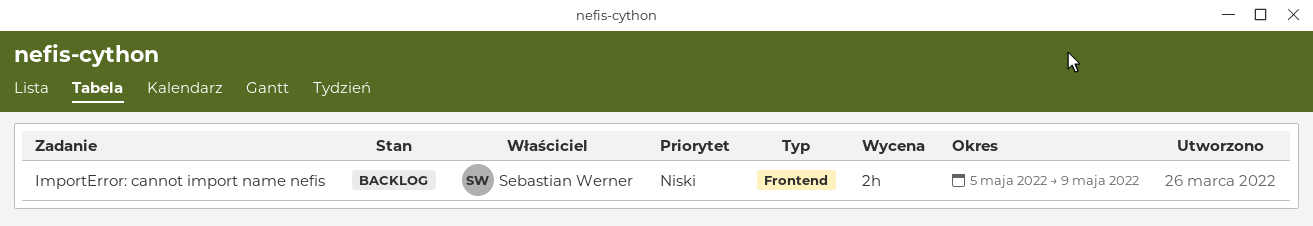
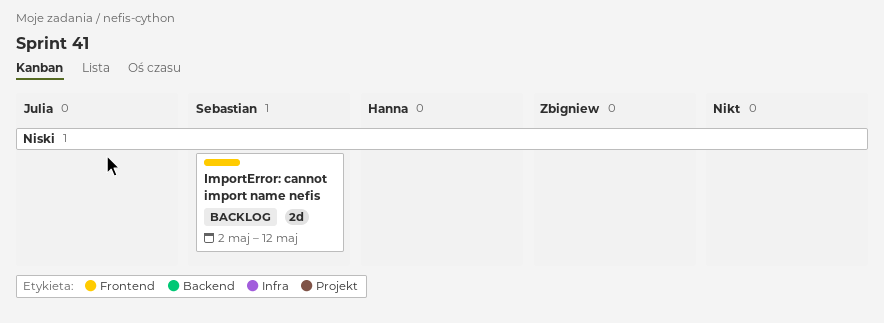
ImportError: cannot import name nefis, estimate: 2h -> 2d
ImportError: cannot import name nefis, start: May 5 -> May 2
ImportError: cannot import name nefis, due: May 9 -> May 12

